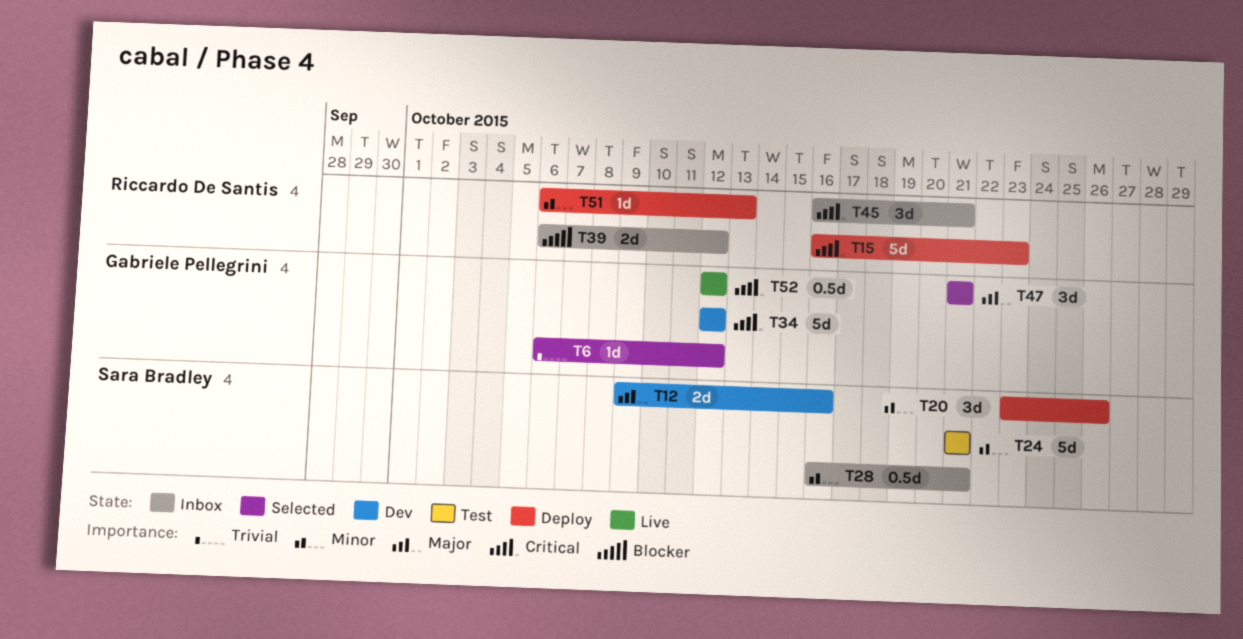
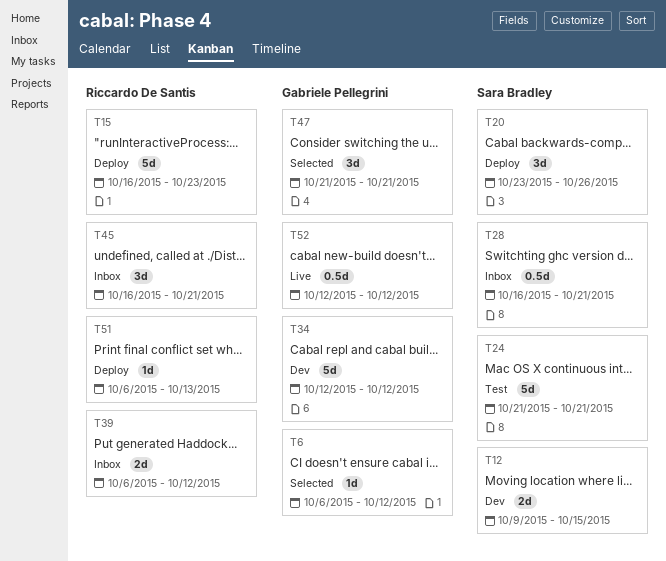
T12, due: Oct 16 -> Oct 15

